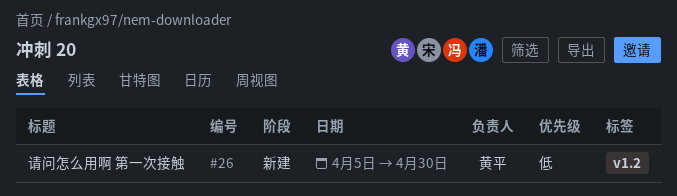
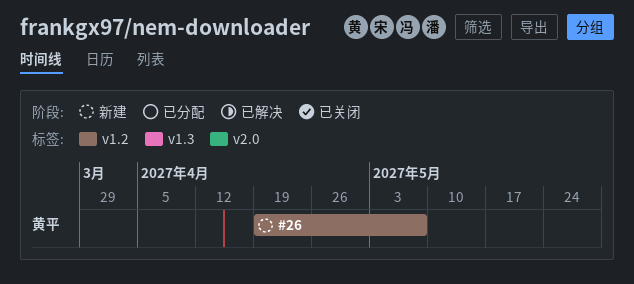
#26, start: Apr 5 -> Apr 19
#26, due: Apr 30 -> May 7

